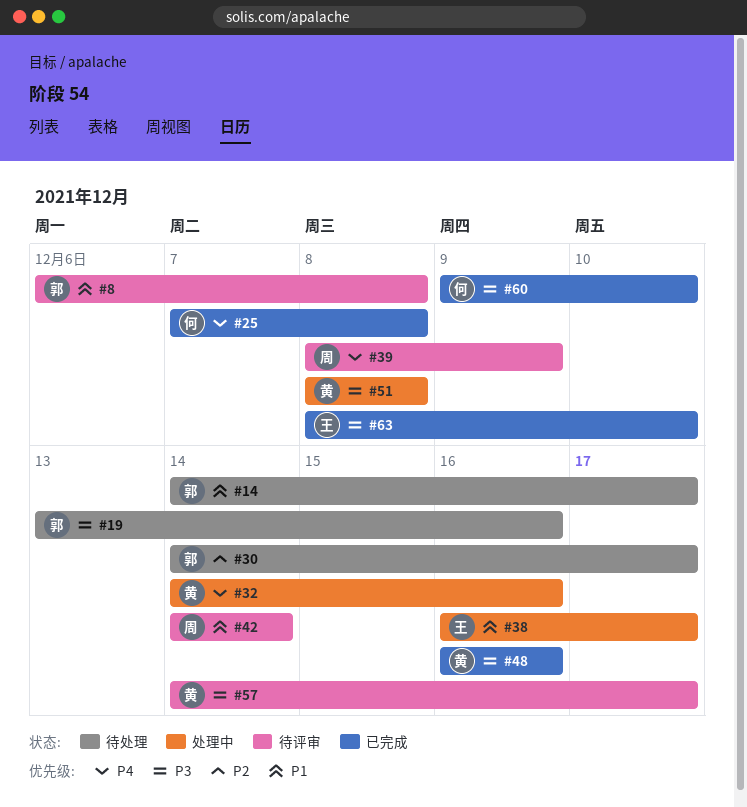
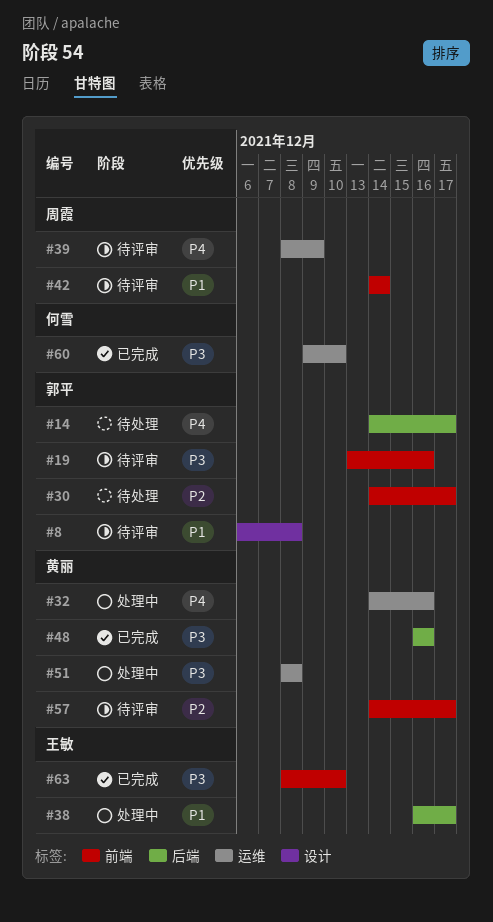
#14, priority: P1 -> P4
#19, status: 待处理 -> 待评审
#25: present -> none
#57, priority: P3 -> P2

